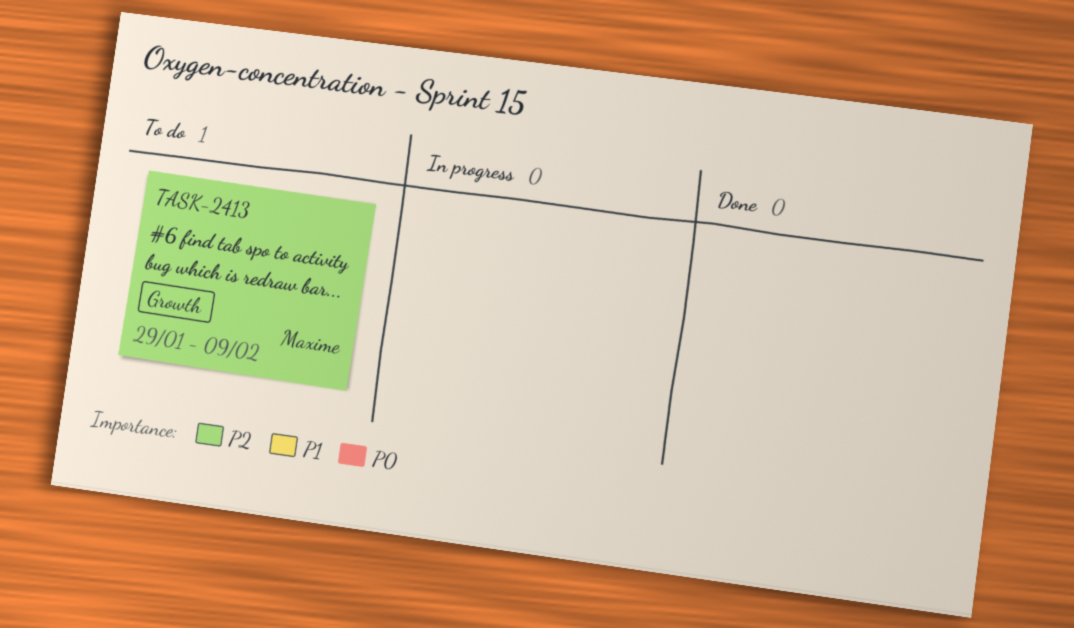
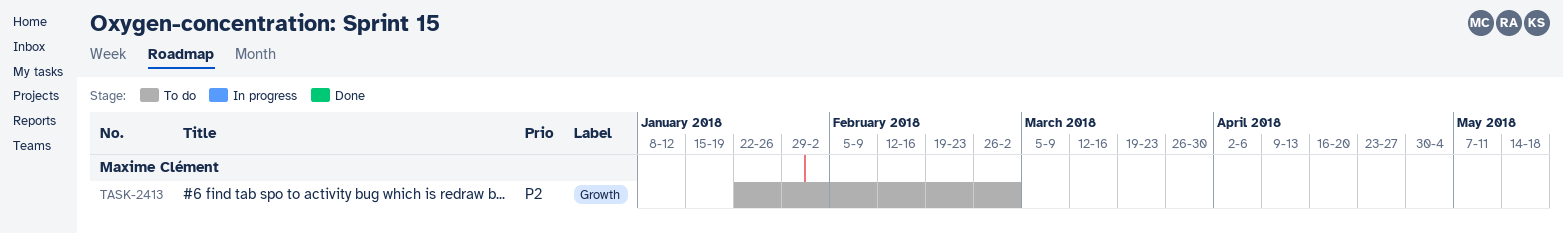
TASK-2413, start: Jan 29 -> Jan 22
TASK-2413, due: Feb 9 -> Mar 2

